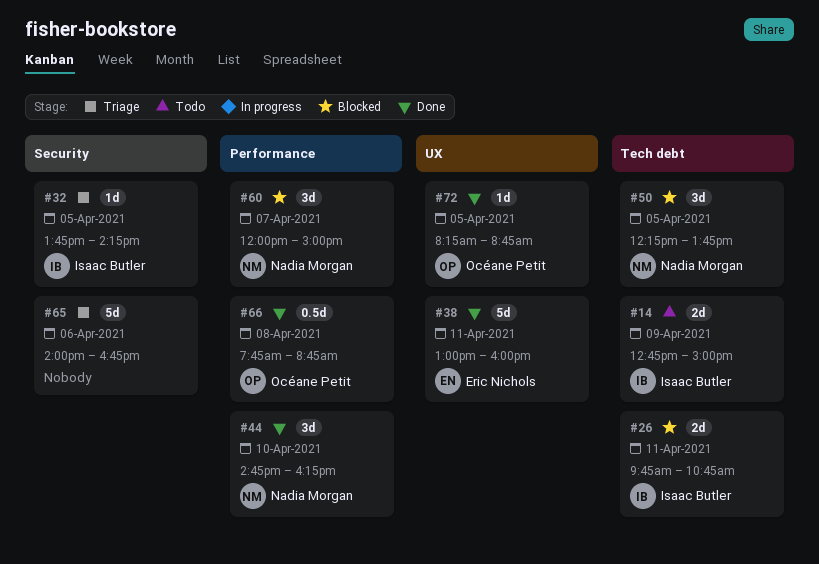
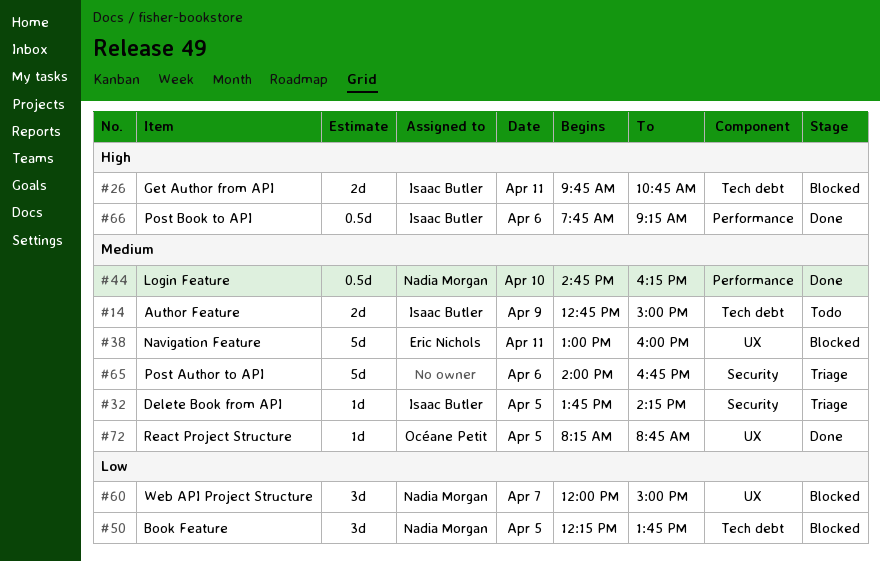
#38, status: Done -> Blocked
#44, estimate: 3d -> 0.5d
#60, label: Performance -> UX
#66, owner: Océane Petit -> Isaac Butler
#66, day: Apr 8 -> Apr 6
#66, ends: 08:45 -> 09:15

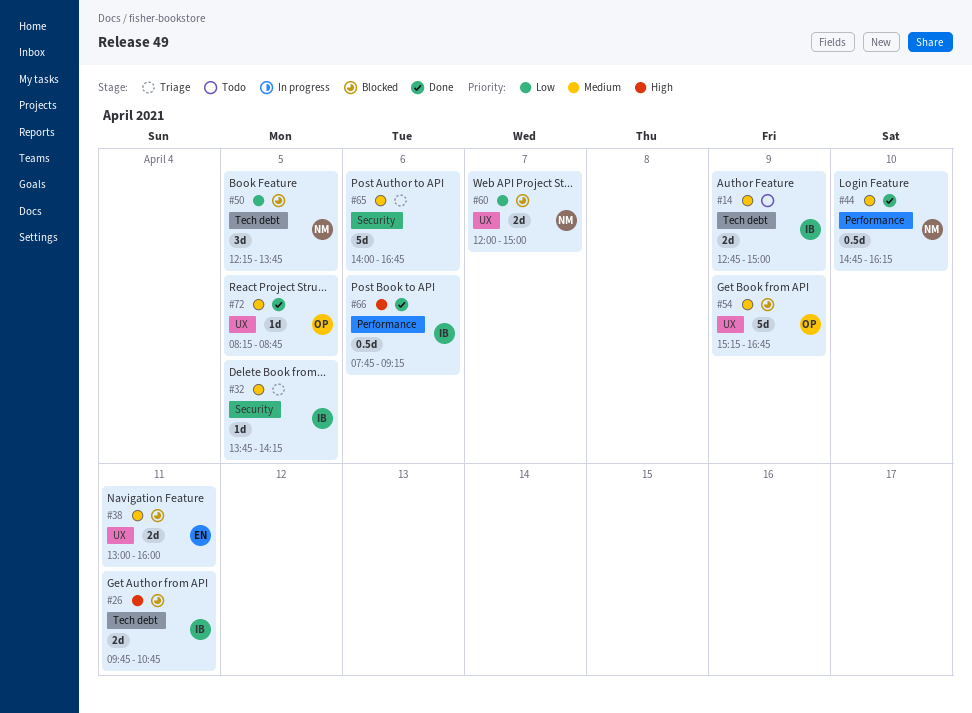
#38, estimate: 5d -> 2d
#54: none -> present
#60, estimate: 3d -> 2d

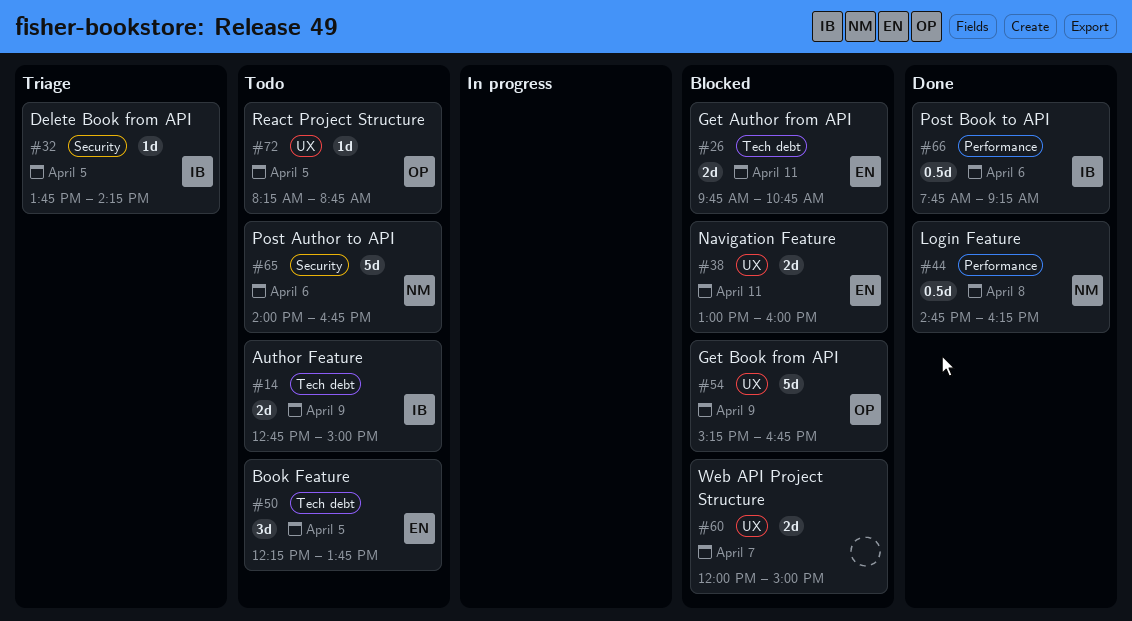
#26, owner: IB -> EN
#44, day: Apr 10 -> Apr 8
#50, status: Blocked -> Todo
#50, owner: NM -> EN
#60, owner: NM -> none
#65, status: Triage -> Todo
#65, owner: none -> NM
#72, status: Done -> Todo

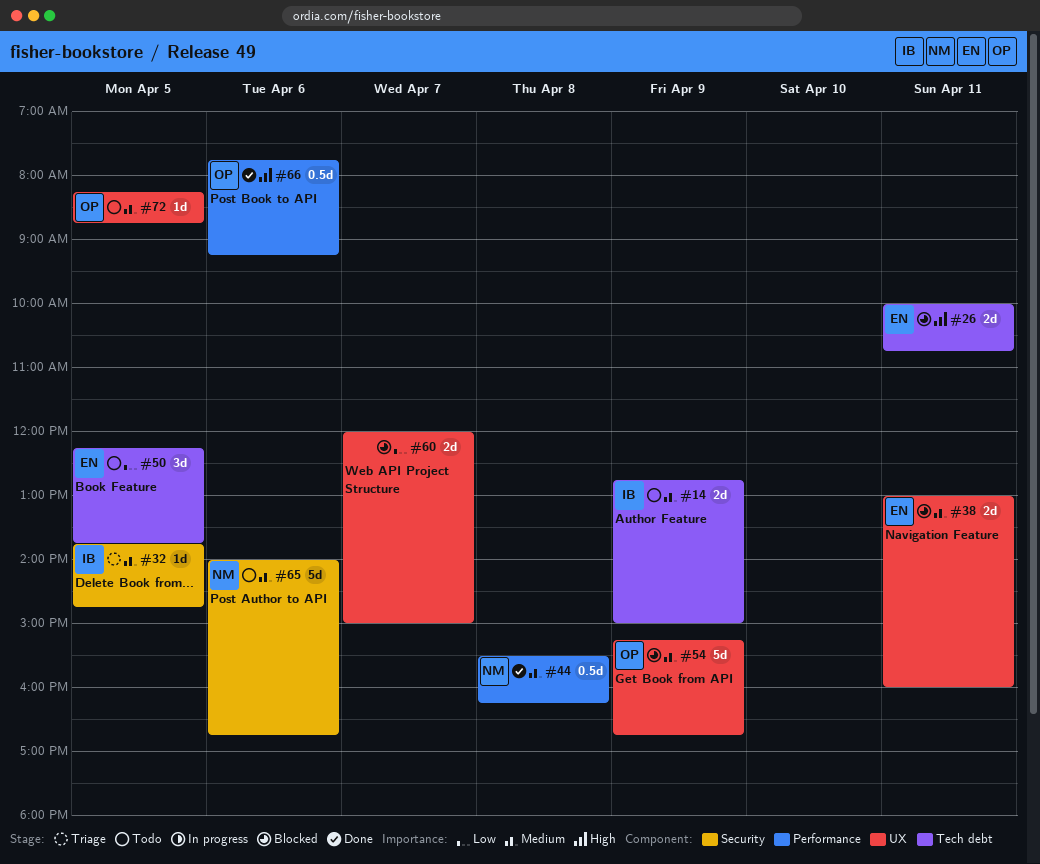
#26, begins: 09:45 -> 10:00
#32, ends: 14:15 -> 14:45
#44, begins: 14:45 -> 15:30
#66, owner: IB -> OP

